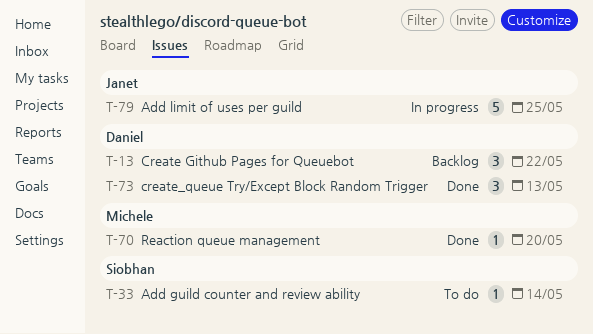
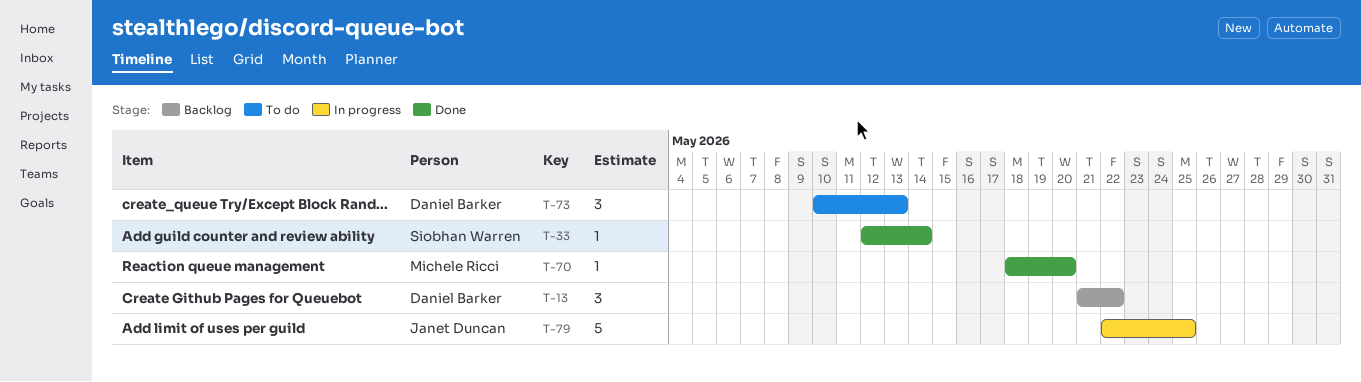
T-33, status: To do -> Done
T-73, status: Done -> To do

